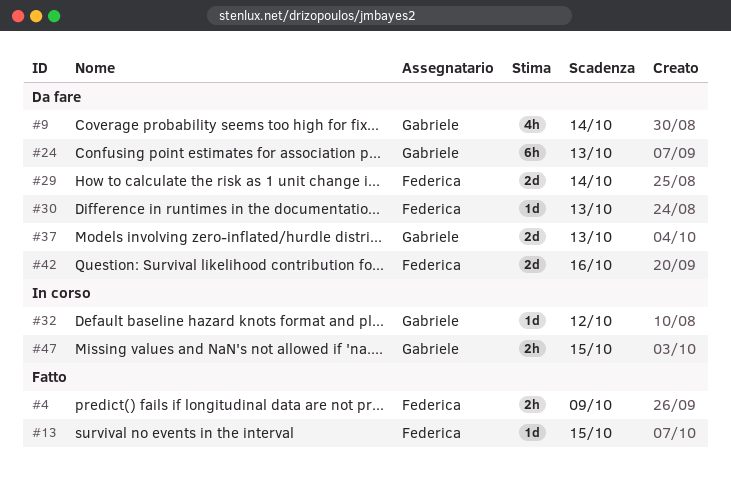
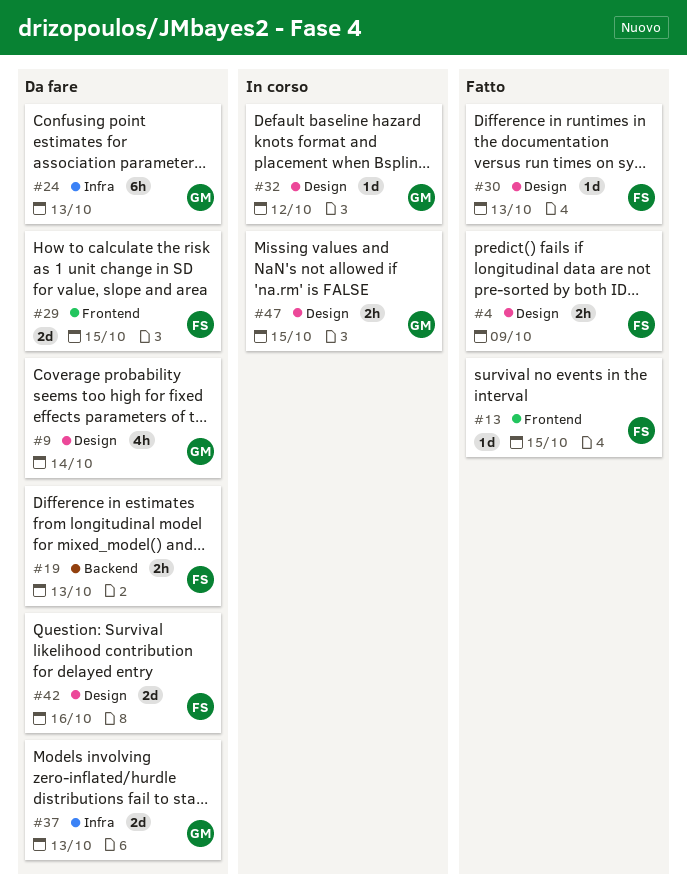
#19: none -> present
#29, due: Oct 14 -> Oct 15
#30, status: Da fare -> Fatto

